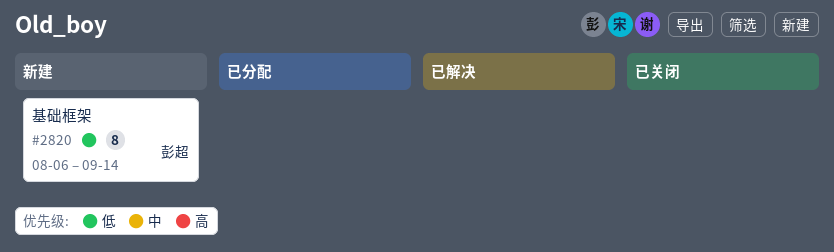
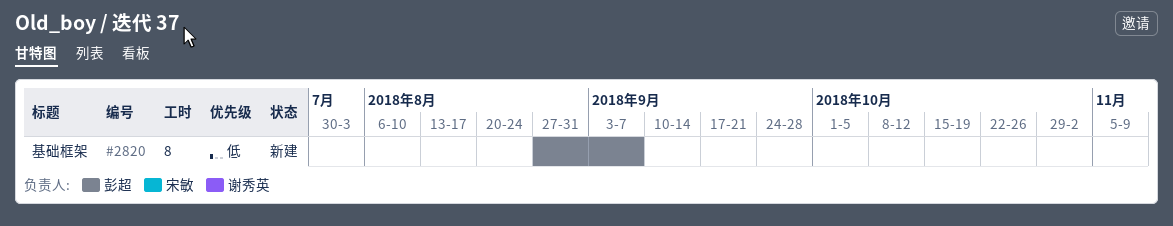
#2820, start: Aug 6 -> Aug 27
#2820, due: Sep 14 -> Sep 7

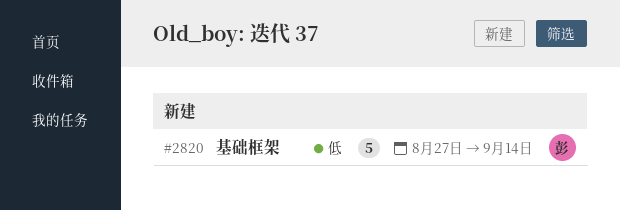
#2820, estimate: 8 -> 5
#2820, due: Sep 7 -> Sep 14

